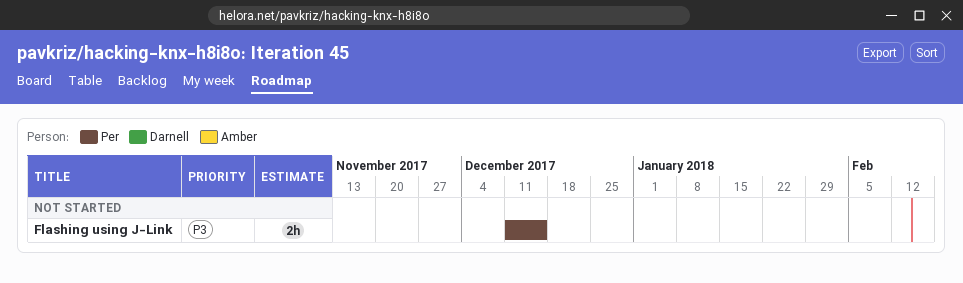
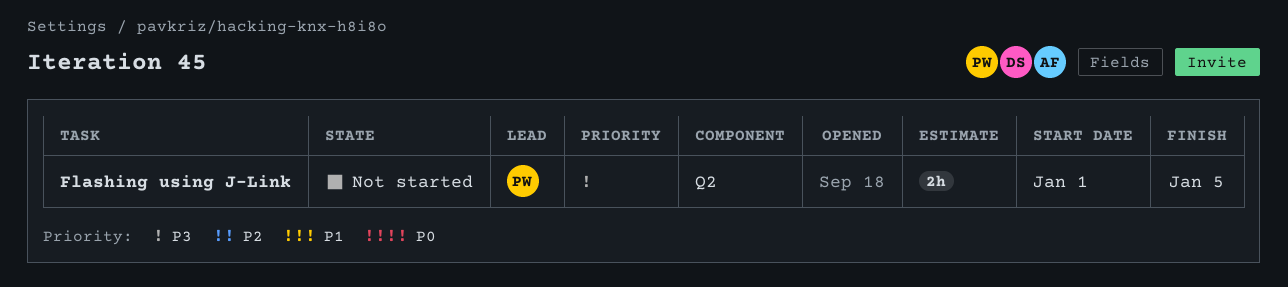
Flashing using J-Link, start: Dec 11 -> Jan 1
Flashing using J-Link, due: Dec 15 -> Jan 5

